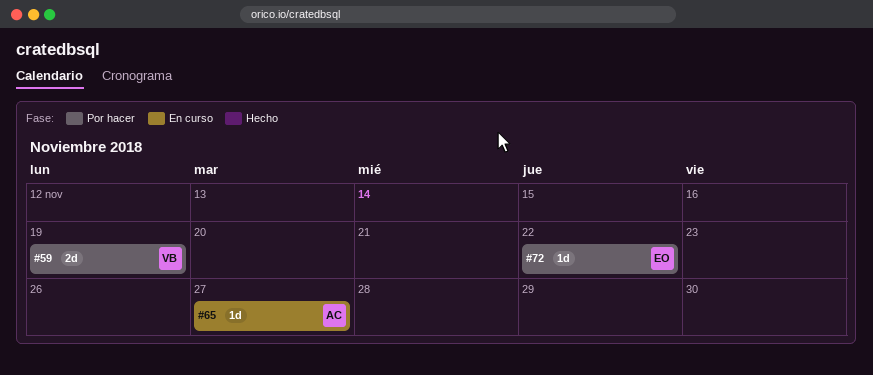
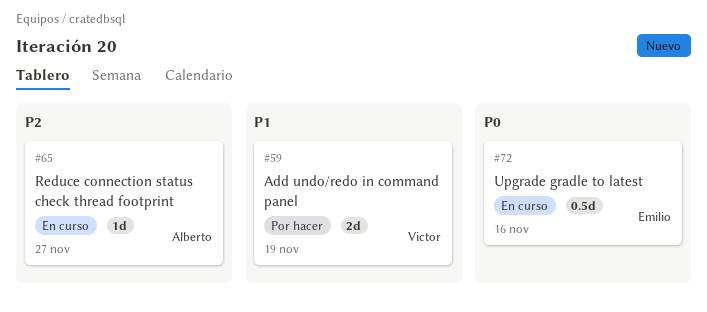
#72, status: Por hacer -> En curso
#72, estimate: 1d -> 0.5d
#72, due: Nov 22 -> Nov 16

